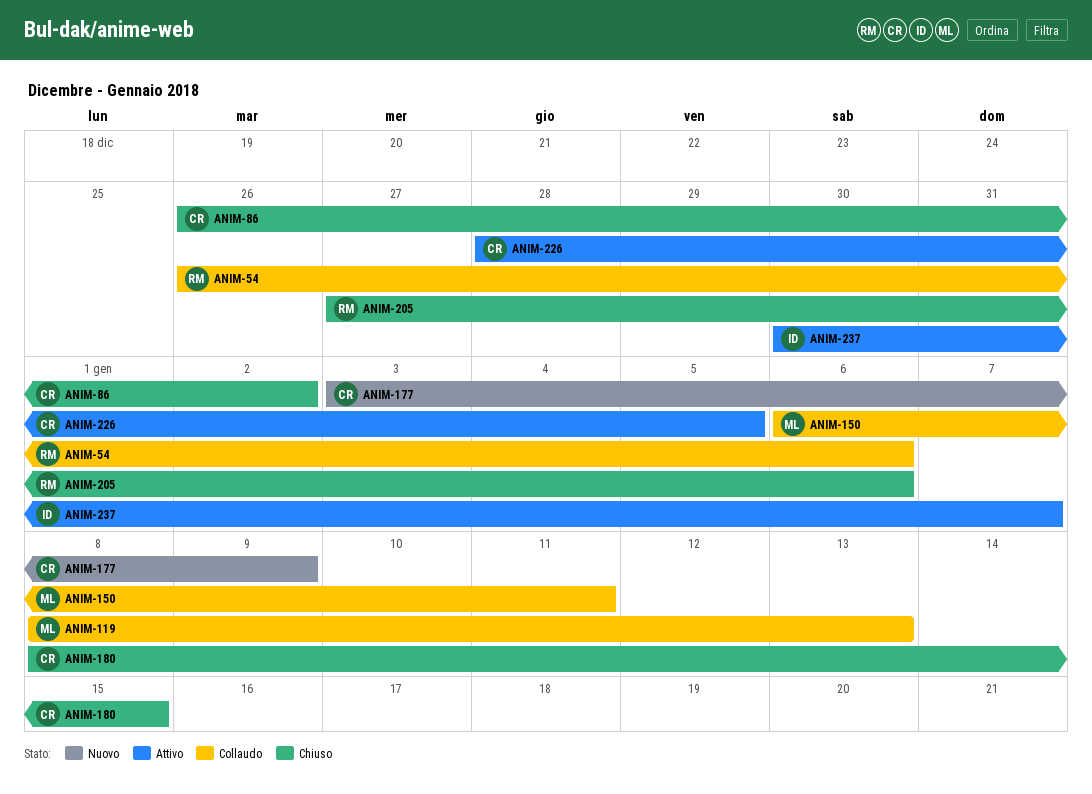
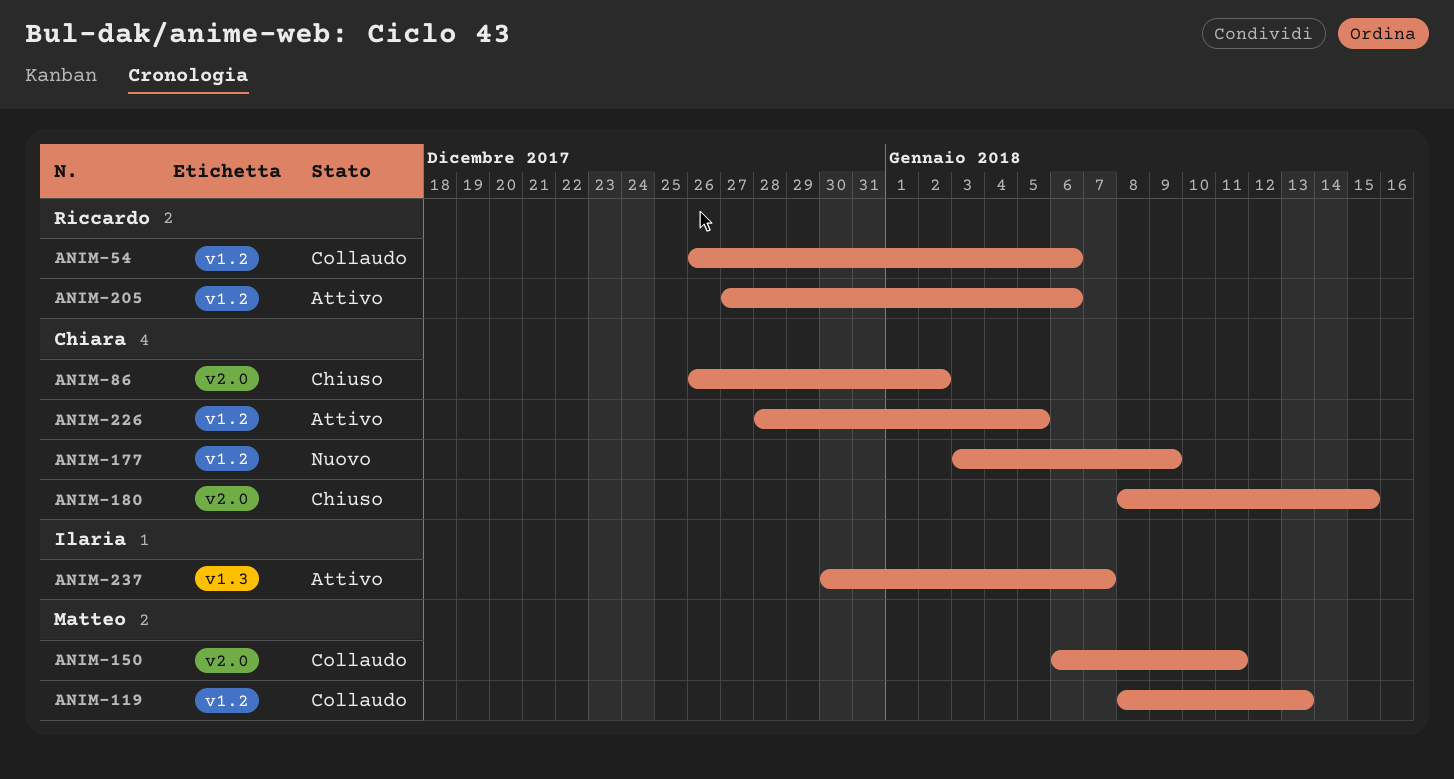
ANIM-205, status: Chiuso -> Attivo

